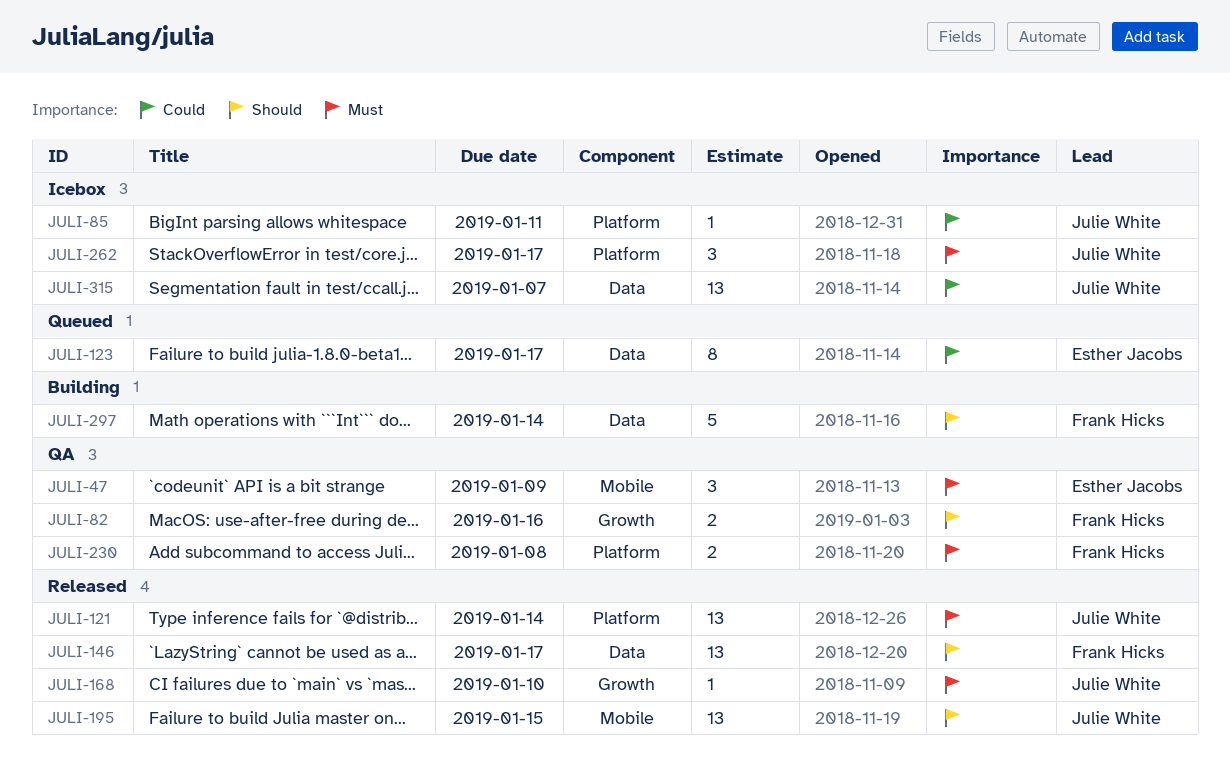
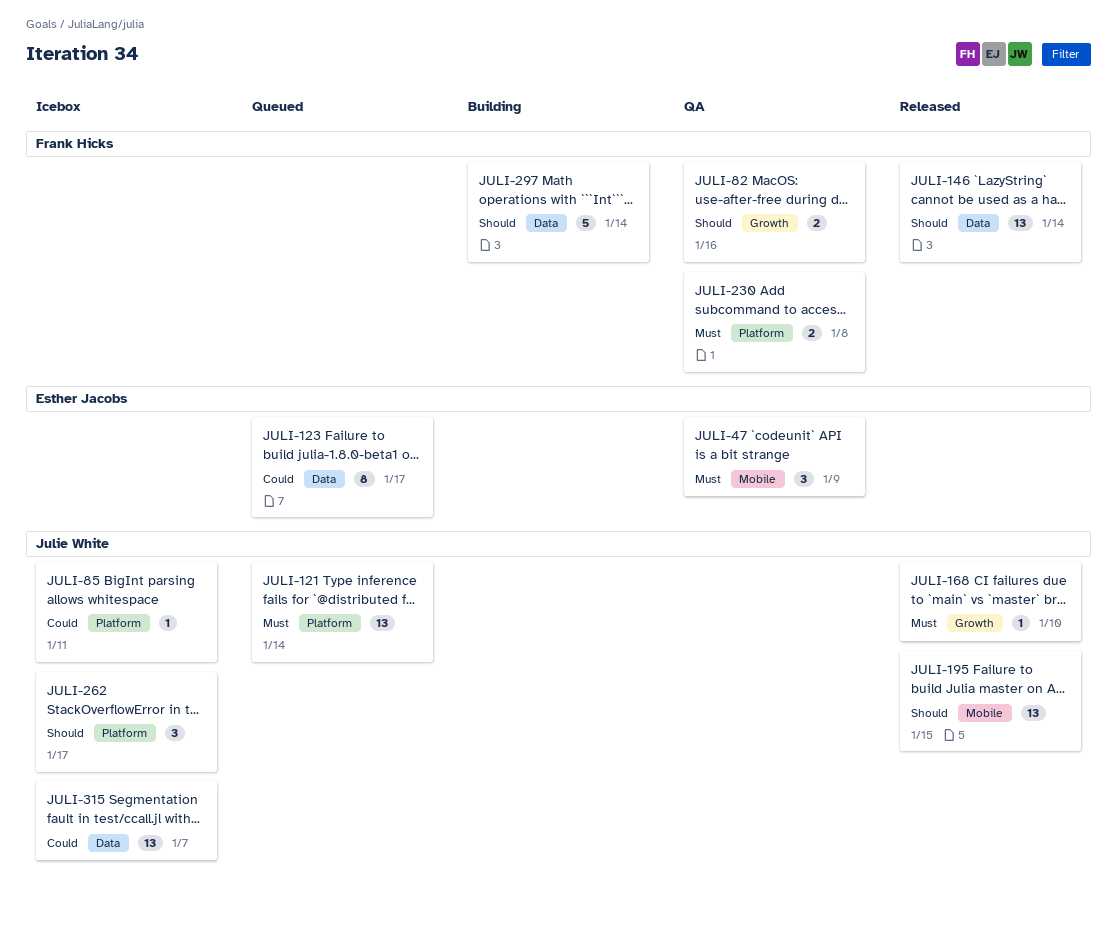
JULI-121, status: Released -> Queued
JULI-146, due: Jan 17 -> Jan 14
JULI-262, priority: Must -> Should

